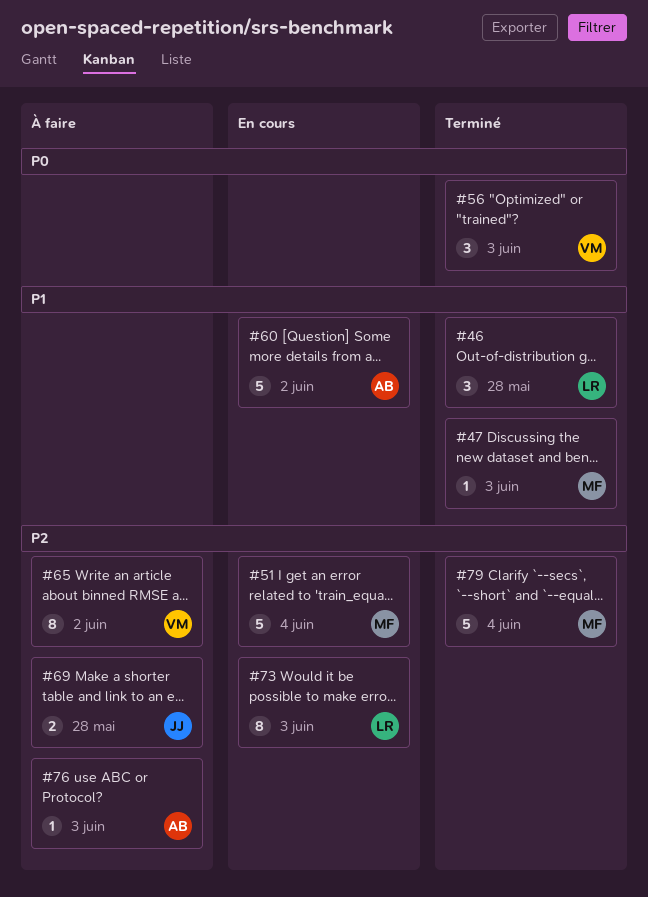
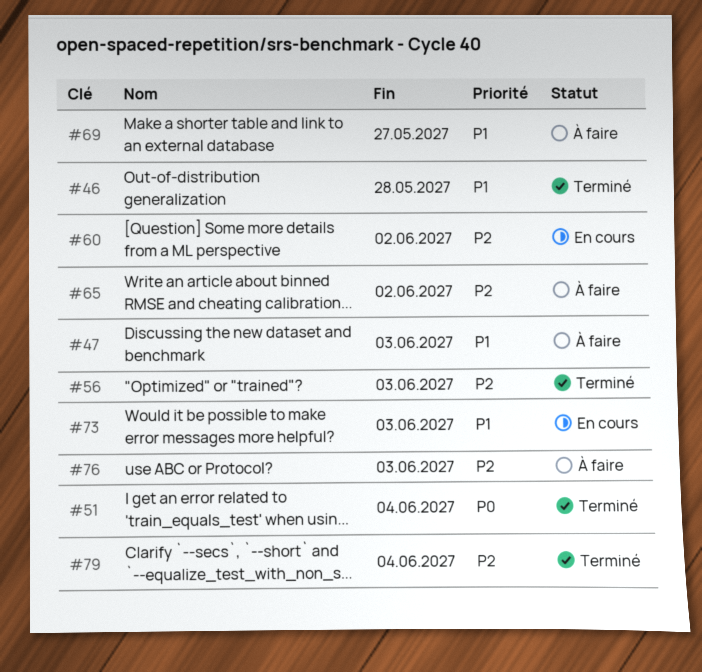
#47, status: Terminé -> À faire
#51, status: En cours -> Terminé
#51, priority: P2 -> P0
#56, priority: P0 -> P2
#60, priority: P1 -> P2
#69, priority: P2 -> P1
#69, due: May 28 -> May 27
#73, priority: P2 -> P1

